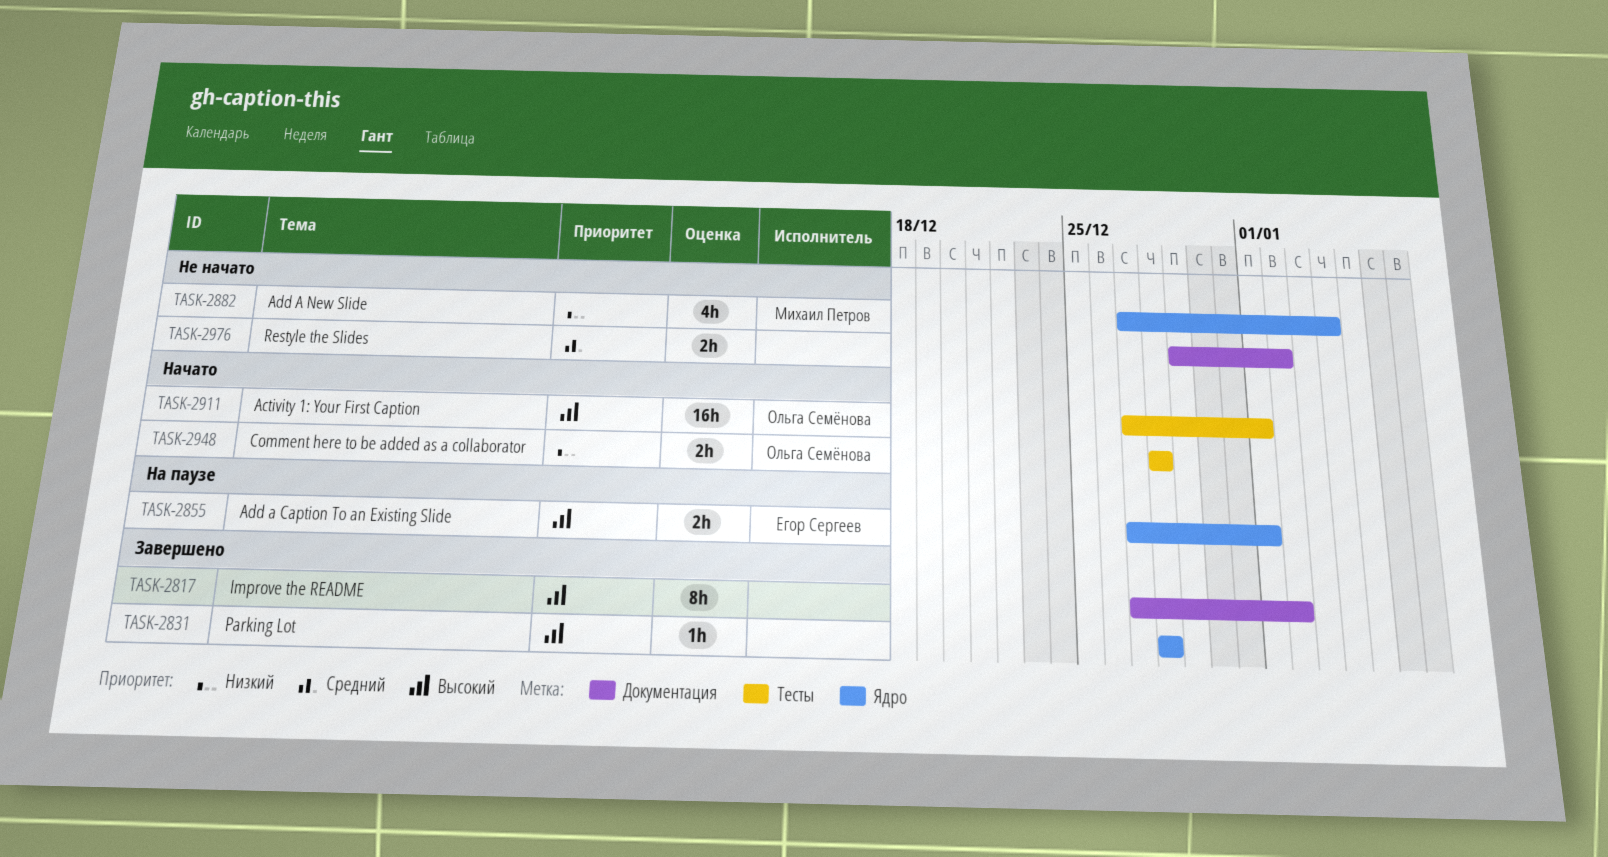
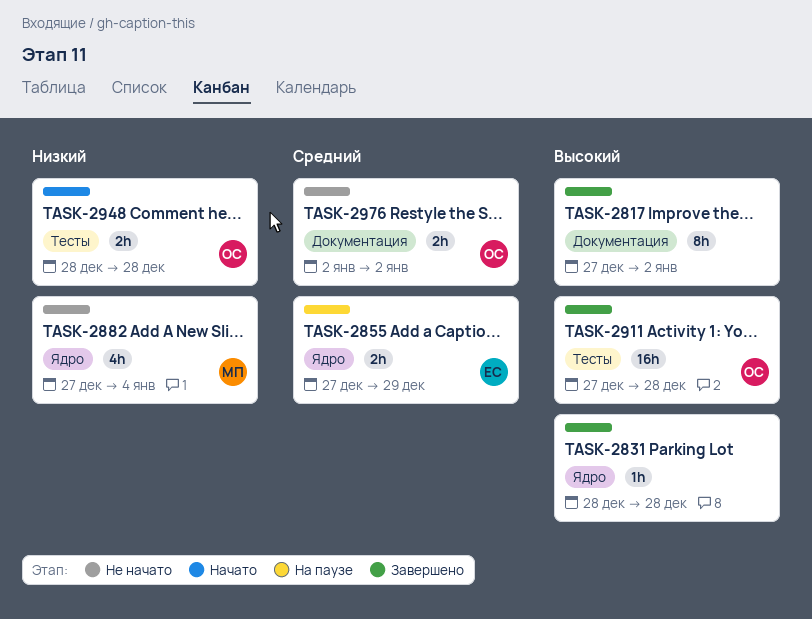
TASK-2855, priority: Высокий -> Средний
TASK-2855, due: Jan 1 -> Dec 29
TASK-2911, status: Начато -> Завершено
TASK-2911, due: Jan 1 -> Dec 28
TASK-2976, owner: none -> Ольга Семёнова
TASK-2976, start: Dec 29 -> Jan 2

